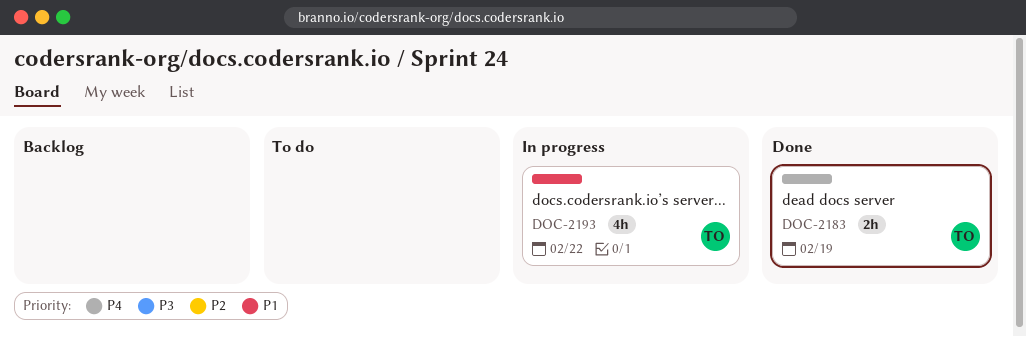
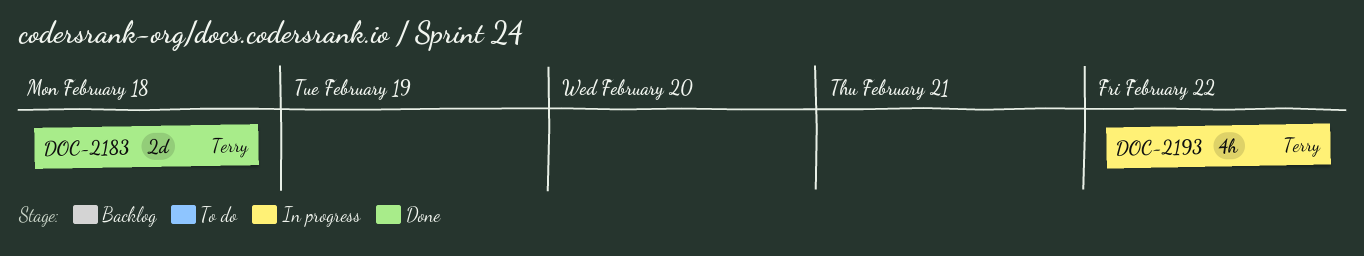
DOC-2183, estimate: 2h -> 2d
DOC-2183, due: Feb 19 -> Feb 18

